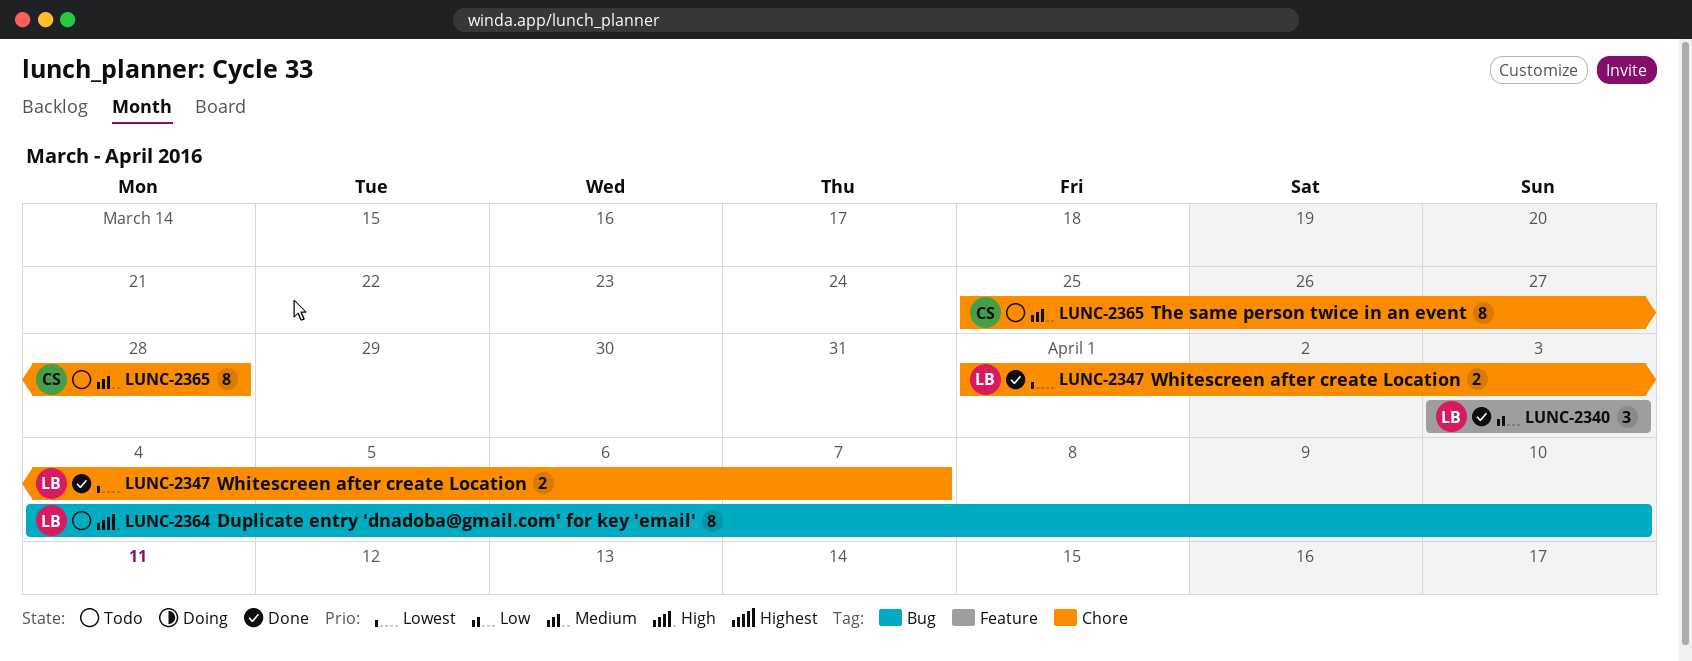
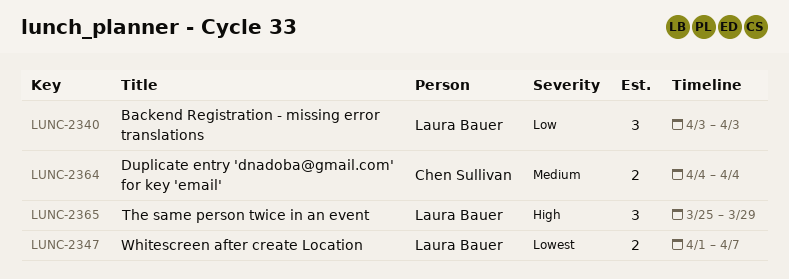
LUNC-2364, owner: Laura Bauer -> Chen Sullivan
LUNC-2364, priority: High -> Medium
LUNC-2364, estimate: 8 -> 2
LUNC-2364, due: Apr 10 -> Apr 4
LUNC-2365, owner: Chen Sullivan -> Laura Bauer
LUNC-2365, priority: Medium -> High
LUNC-2365, estimate: 8 -> 3
LUNC-2365, due: Mar 28 -> Mar 29

